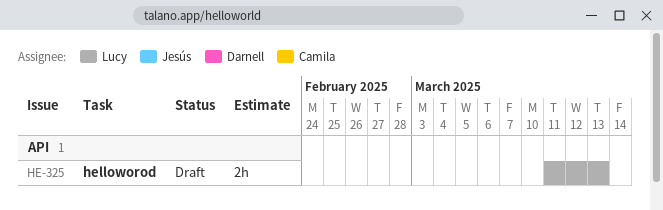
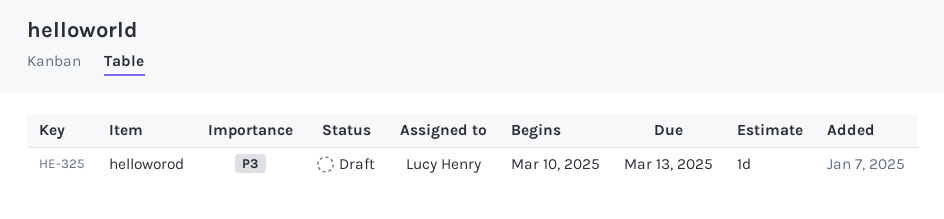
HE-325, estimate: 2h -> 1d
HE-325, start: Mar 11 -> Mar 10

